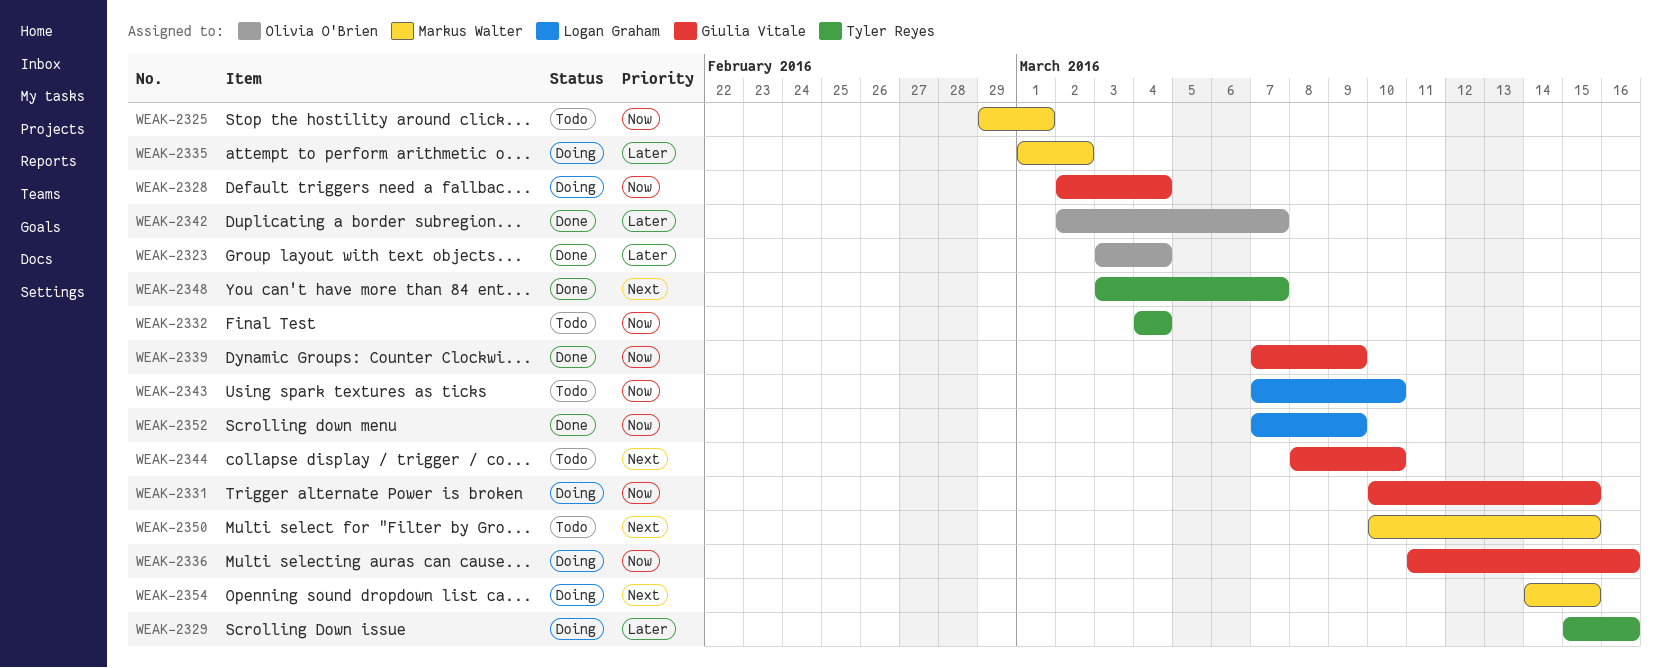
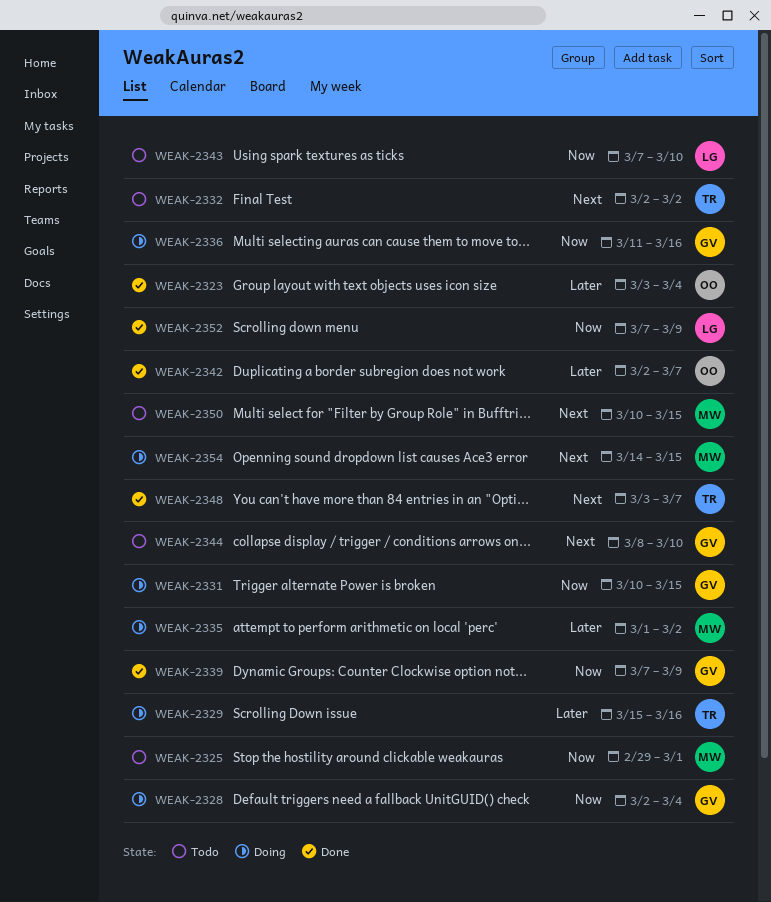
WEAK-2332, priority: Now -> Next
WEAK-2332, start: Mar 4 -> Mar 2
WEAK-2332, due: Mar 4 -> Mar 2

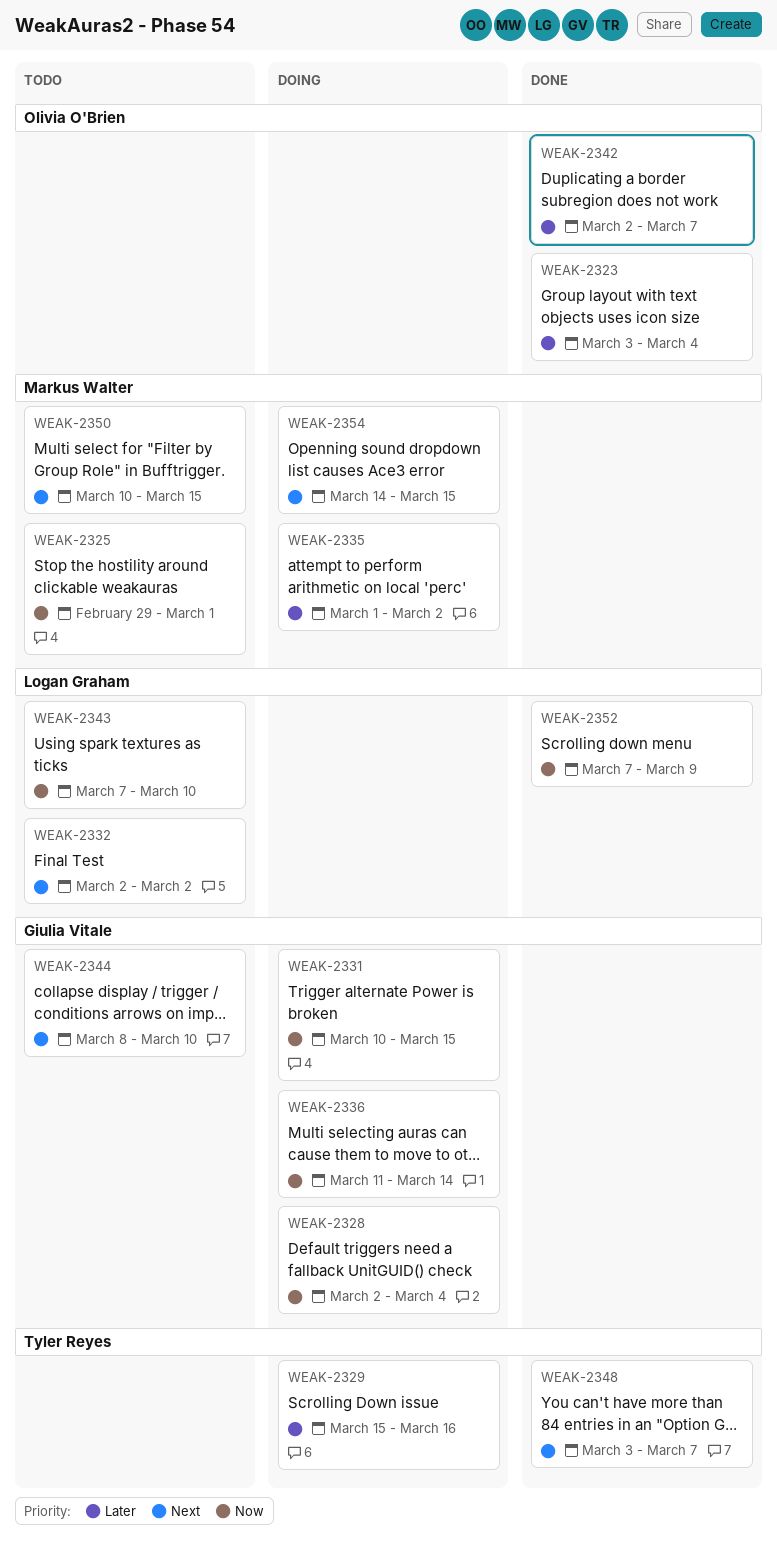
WEAK-2332, owner: Tyler Reyes -> Logan Graham
WEAK-2336, due: Mar 16 -> Mar 14
WEAK-2339: present -> none

